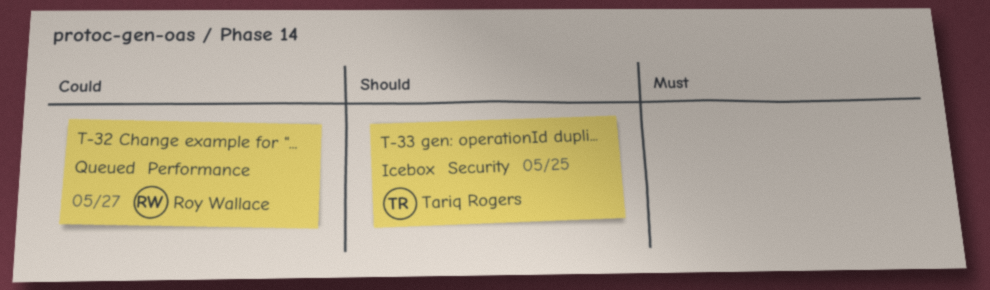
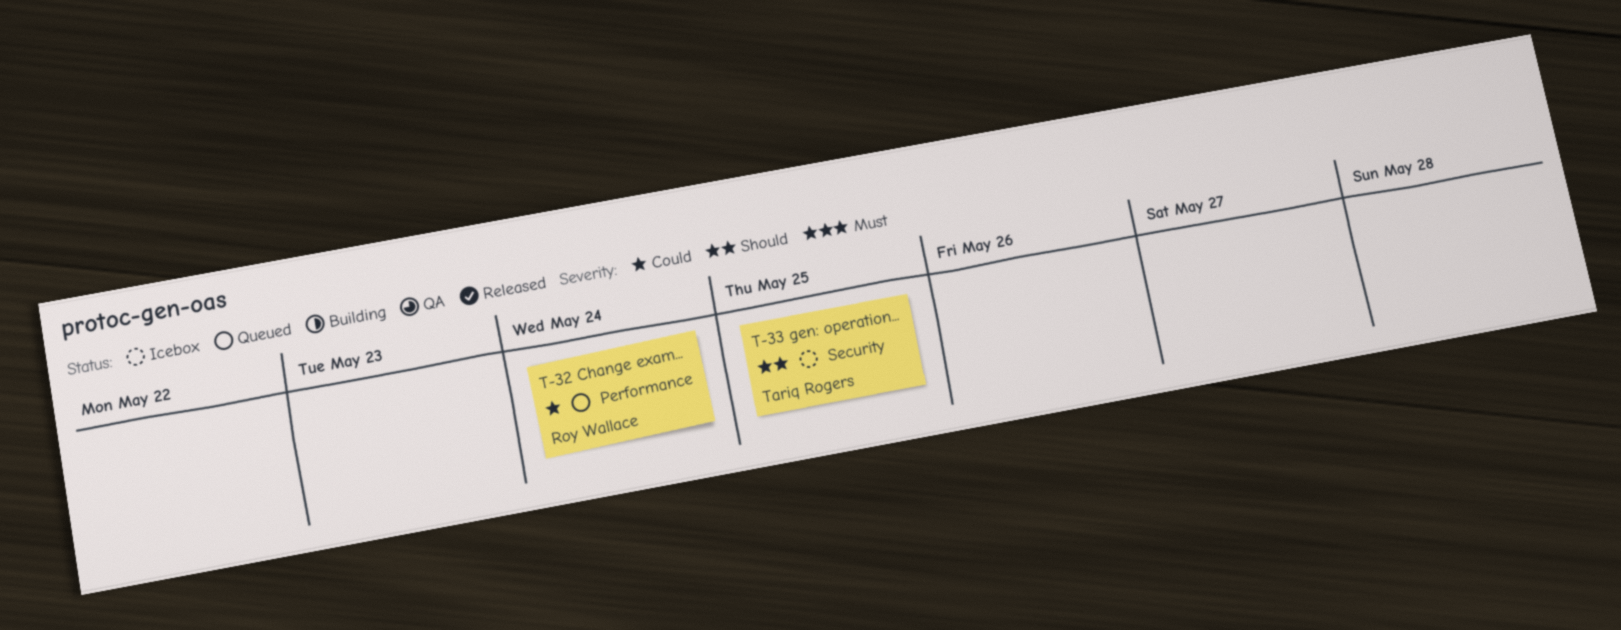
T-32, due: May 27 -> May 24

